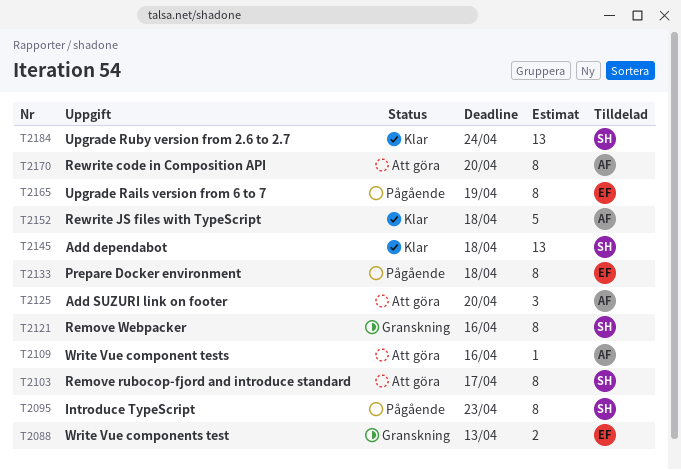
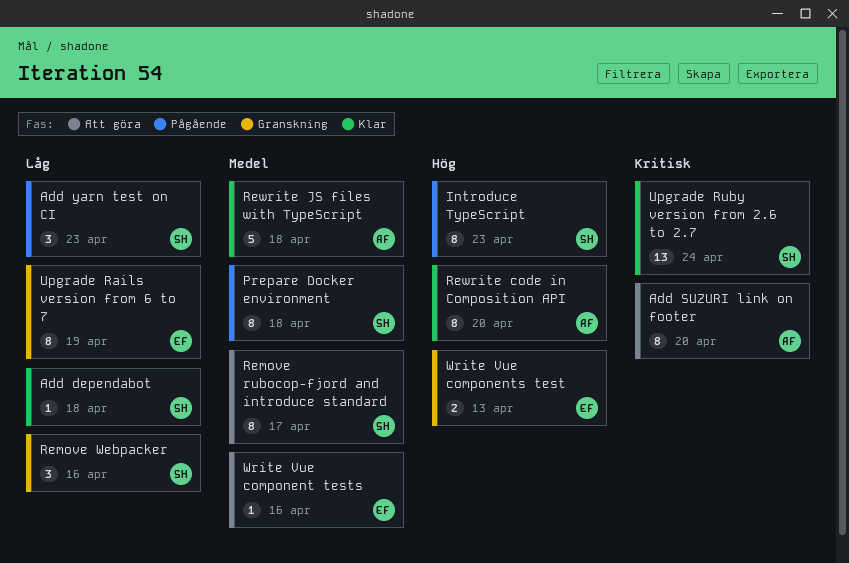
Add dependabot, estimate: 13 -> 1
Add SUZURI link on footer, estimate: 3 -> 8
Add yarn test on CI: none -> present
Prepare Docker environment, owner: EF -> SH
Remove Webpacker, estimate: 8 -> 3
Rewrite code in Composition API, status: Att göra -> Klar
Upgrade Rails version from 6 to 7, status: Pågående -> Granskning
Write Vue component tests, owner: AF -> EF

